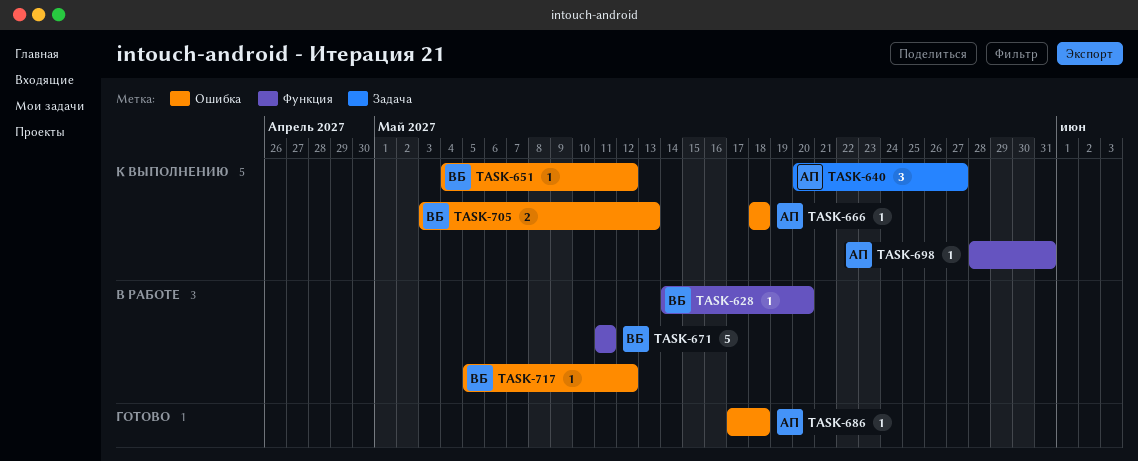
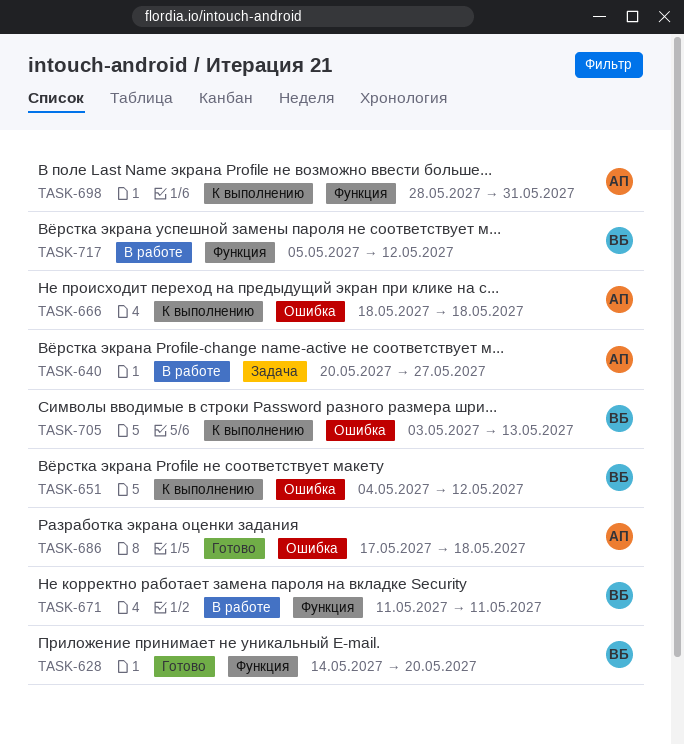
TASK-628, status: В работе -> Готово
TASK-640, status: К выполнению -> В работе
TASK-717, label: Ошибка -> Функция

